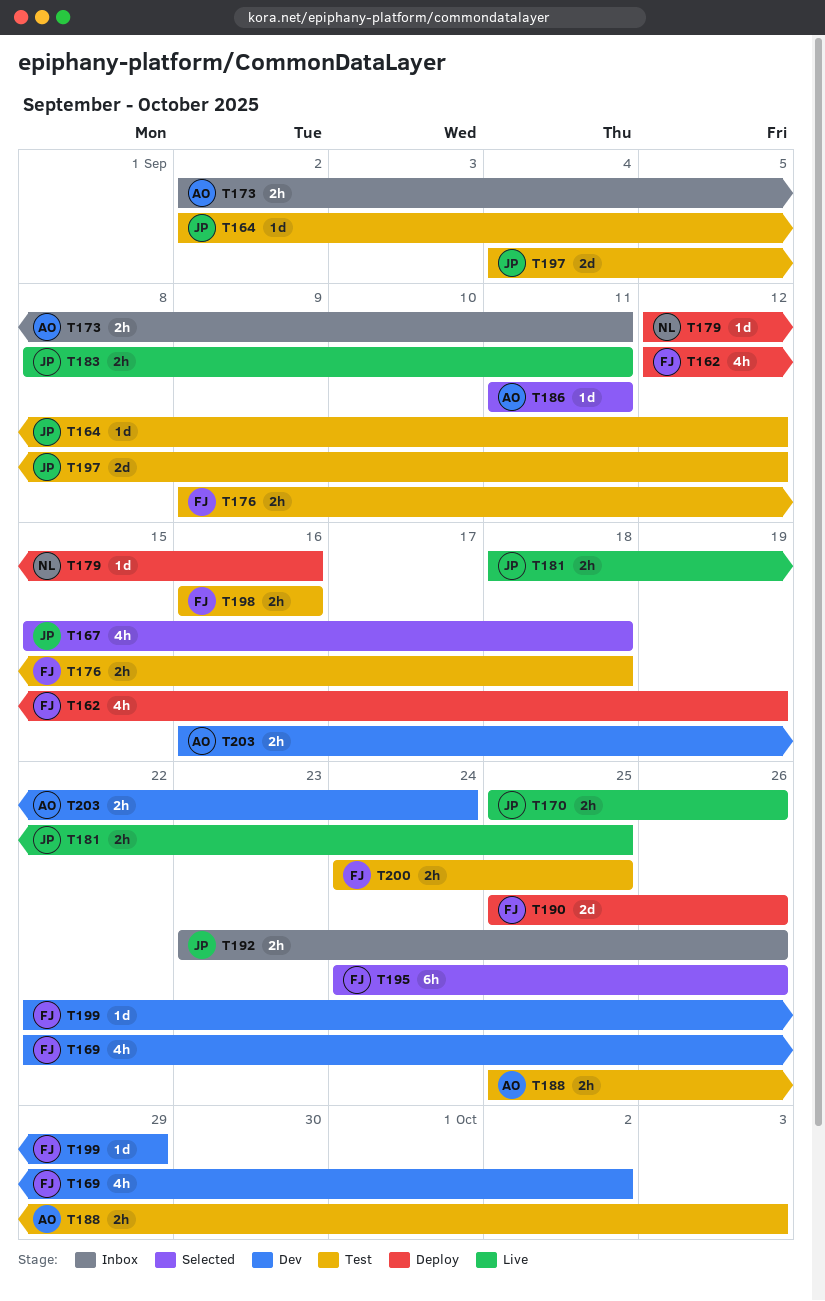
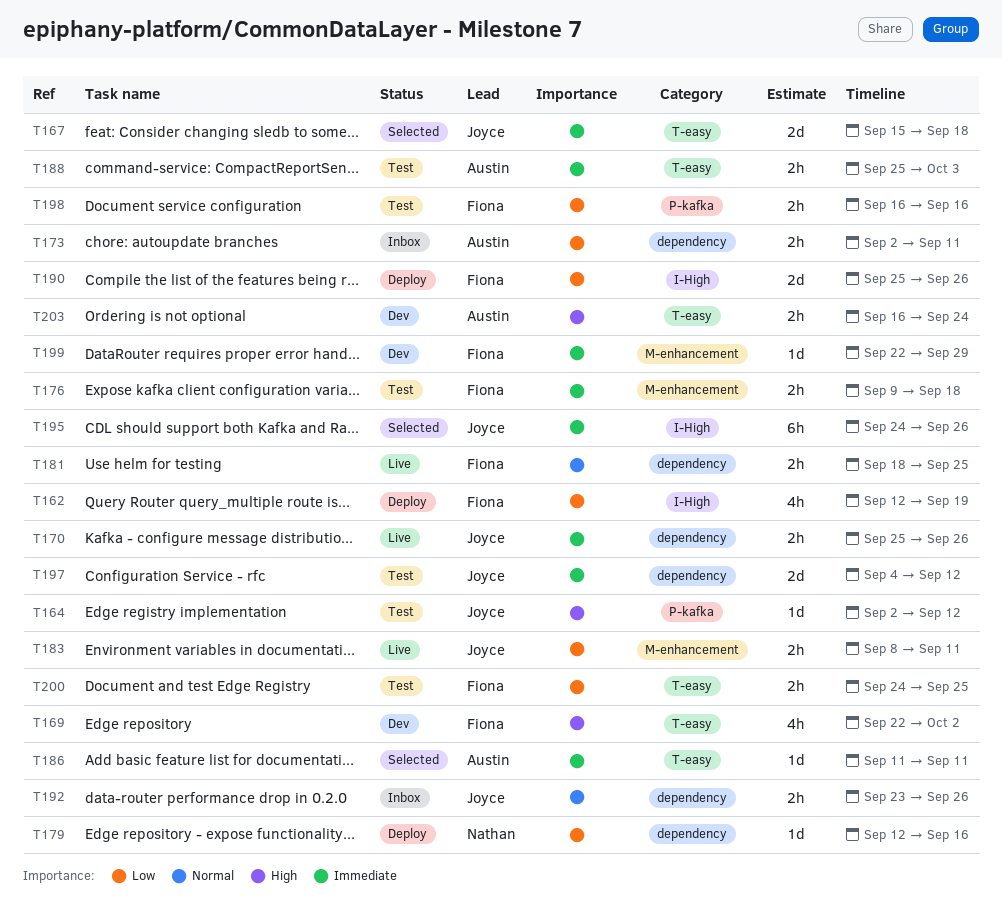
T167, estimate: 4h -> 2d
T181, owner: Joyce -> Fiona
T195, owner: Fiona -> Joyce

